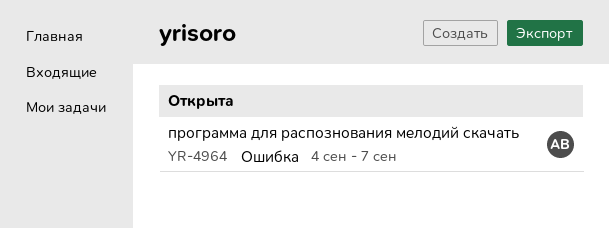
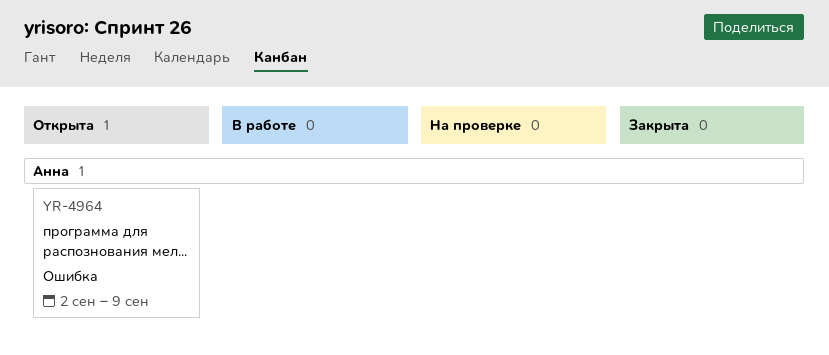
YR-4964, start: Sep 4 -> Sep 2
YR-4964, due: Sep 7 -> Sep 9

